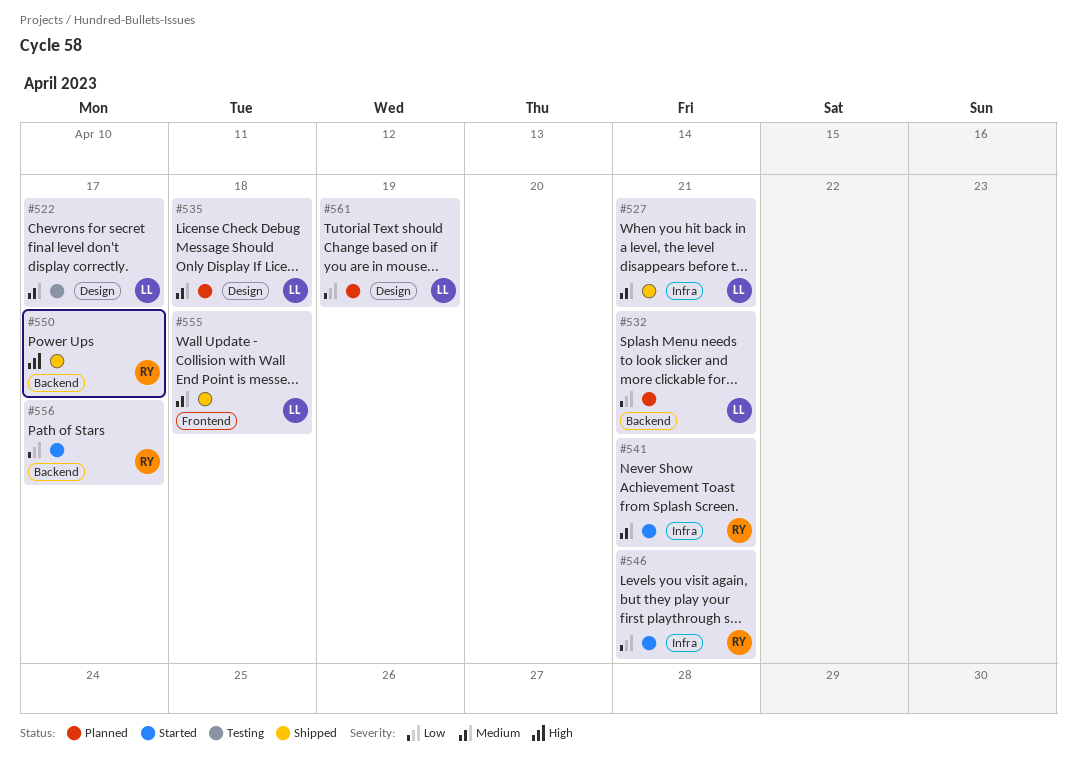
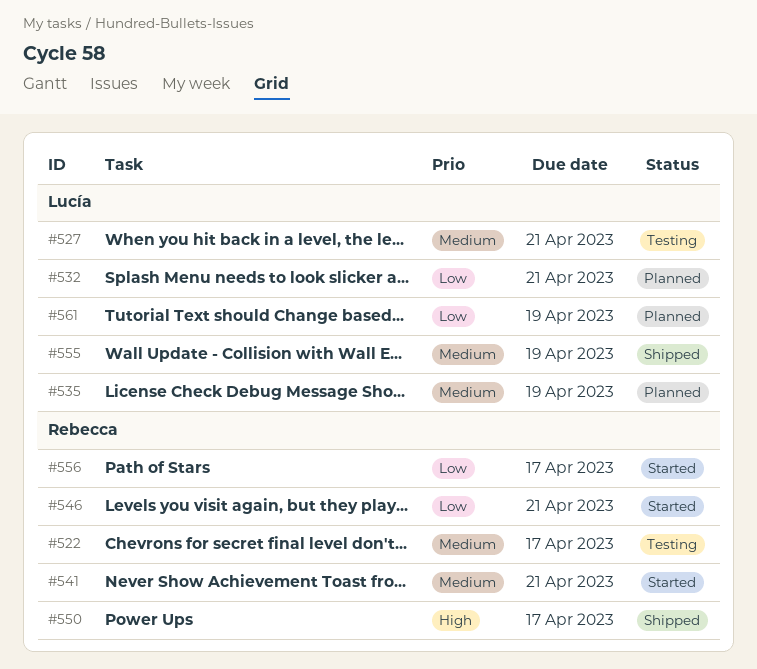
#522, owner: Lucía -> Rebecca
#527, status: Shipped -> Testing
#535, due: Apr 18 -> Apr 19
#555, due: Apr 18 -> Apr 19

